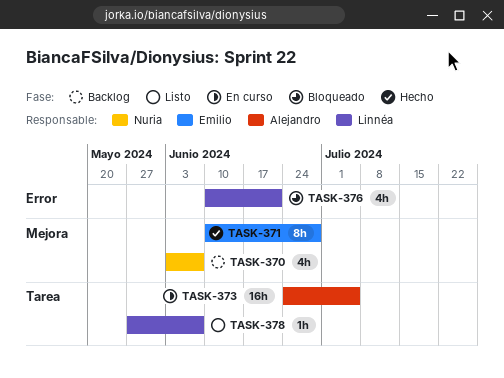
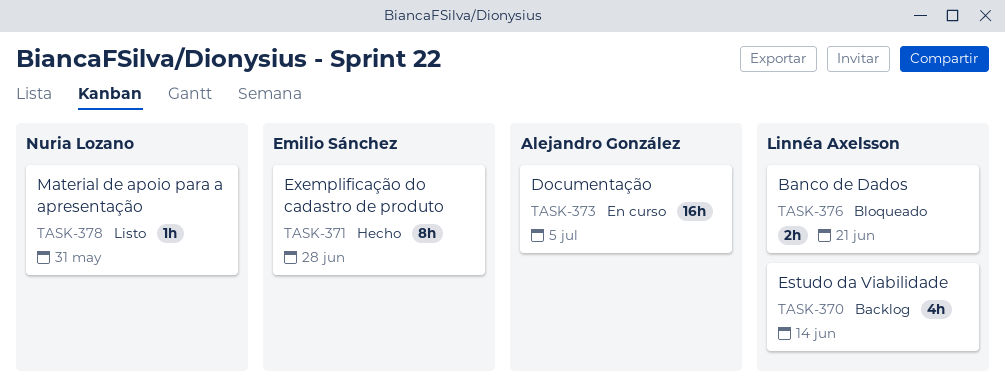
TASK-370, owner: Nuria Lozano -> Linnéa Axelsson
TASK-370, due: Jun 7 -> Jun 14
TASK-376, estimate: 4h -> 2h
TASK-378, owner: Linnéa Axelsson -> Nuria Lozano
TASK-378, due: Jun 7 -> May 31

